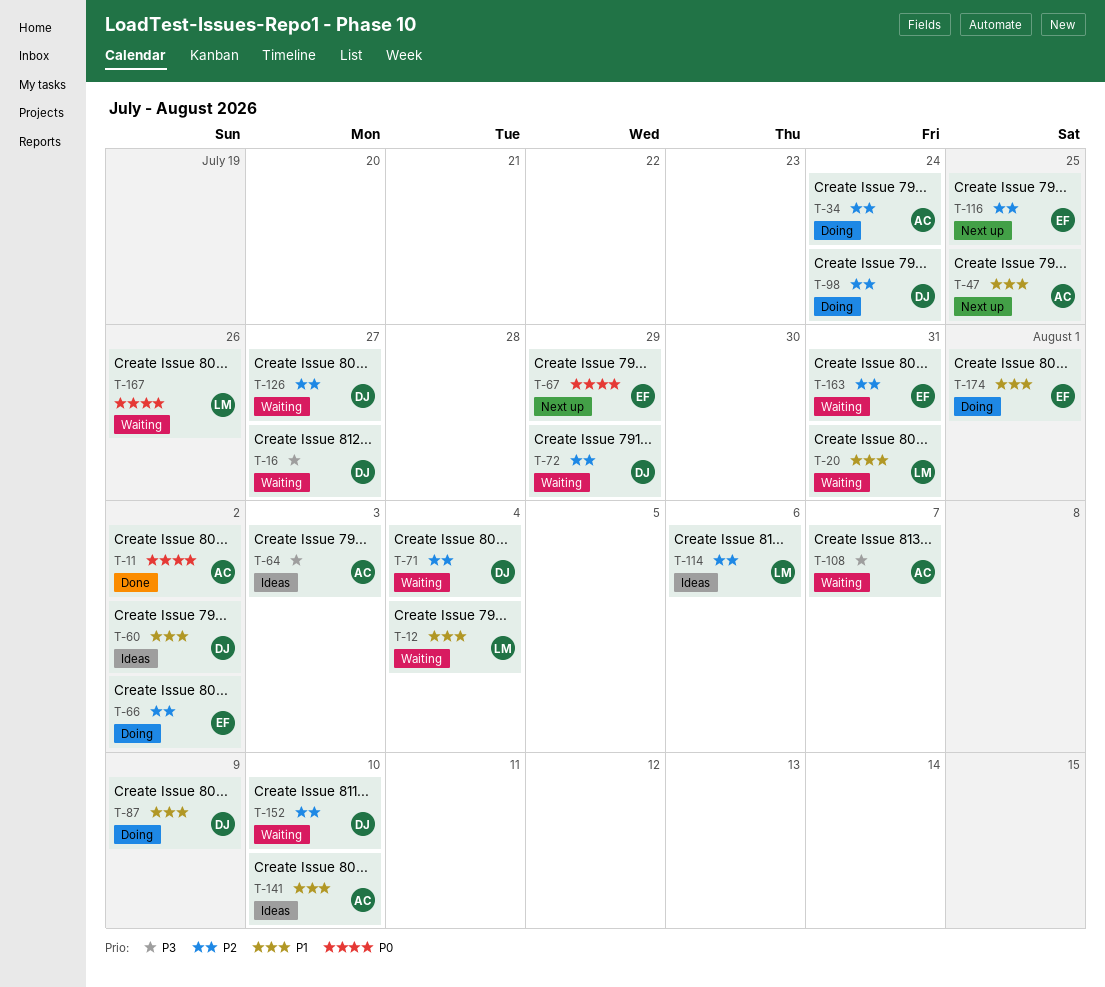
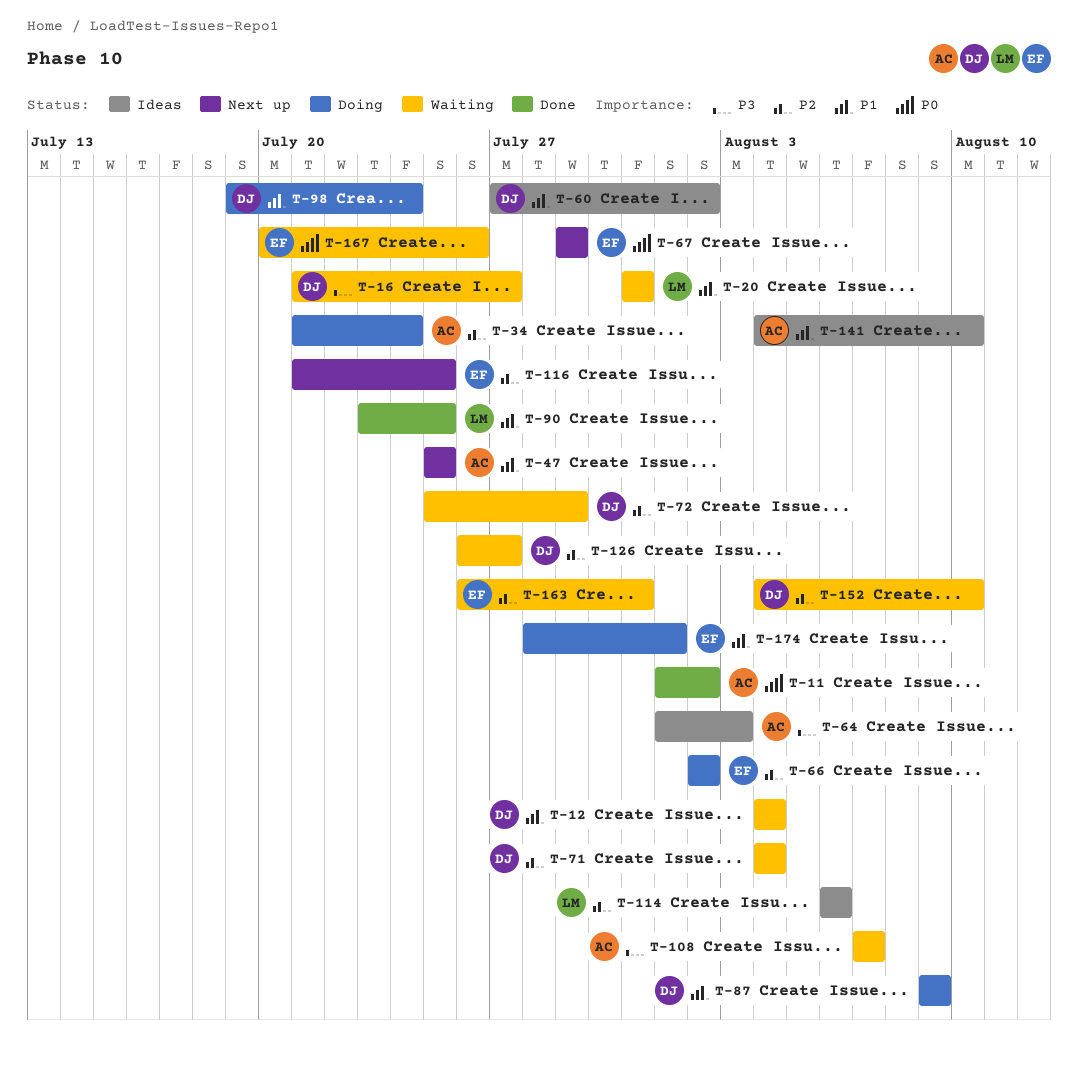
T-12, owner: LM -> DJ
T-90: none -> present
T-98, priority: P2 -> P1
T-167, owner: LM -> EF

